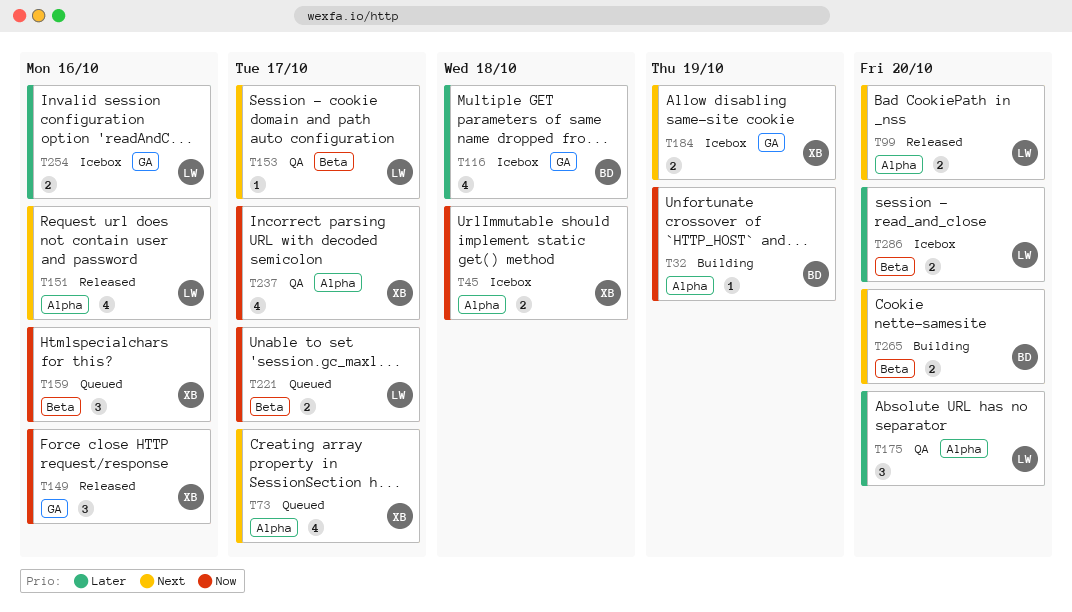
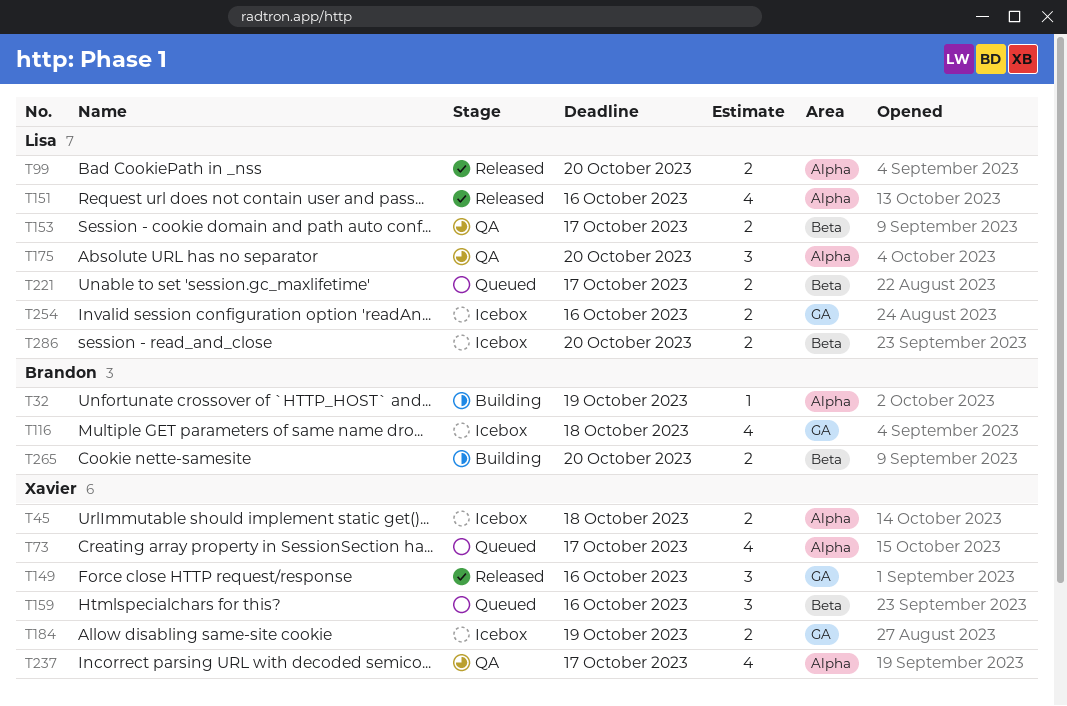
T153, estimate: 1 -> 2

